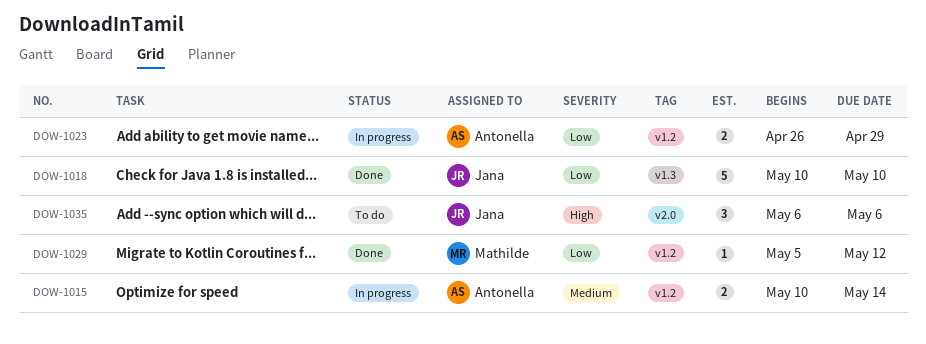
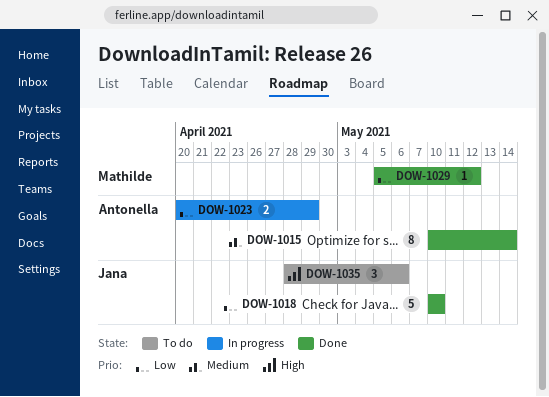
DOW-1015, status: In progress -> Done
DOW-1015, estimate: 2 -> 8
DOW-1023, start: Apr 26 -> Apr 20
DOW-1035, start: May 6 -> Apr 28

